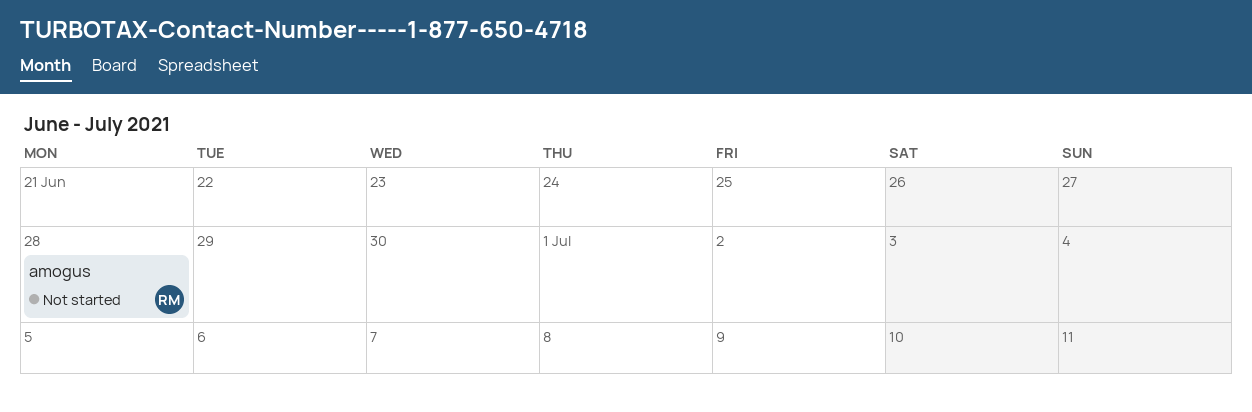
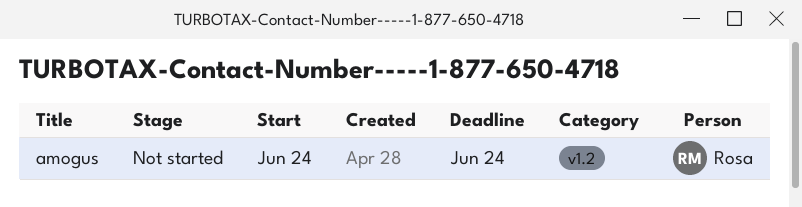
amogus, due: Jun 28 -> Jun 24

